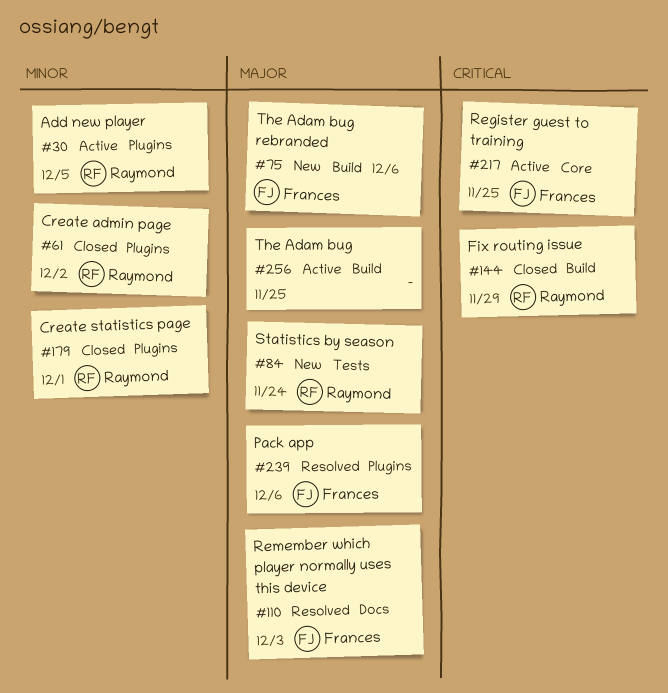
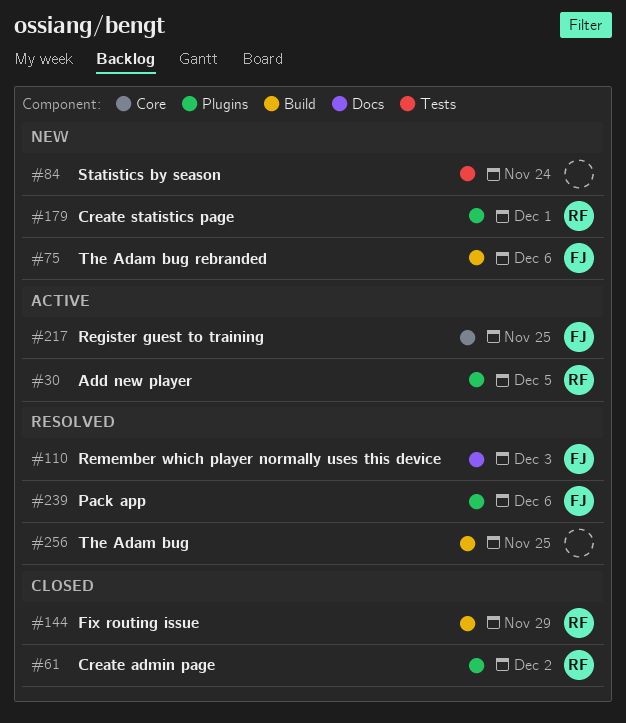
#84, owner: Raymond -> none
#179, status: Closed -> New
#256, status: Active -> Resolved

